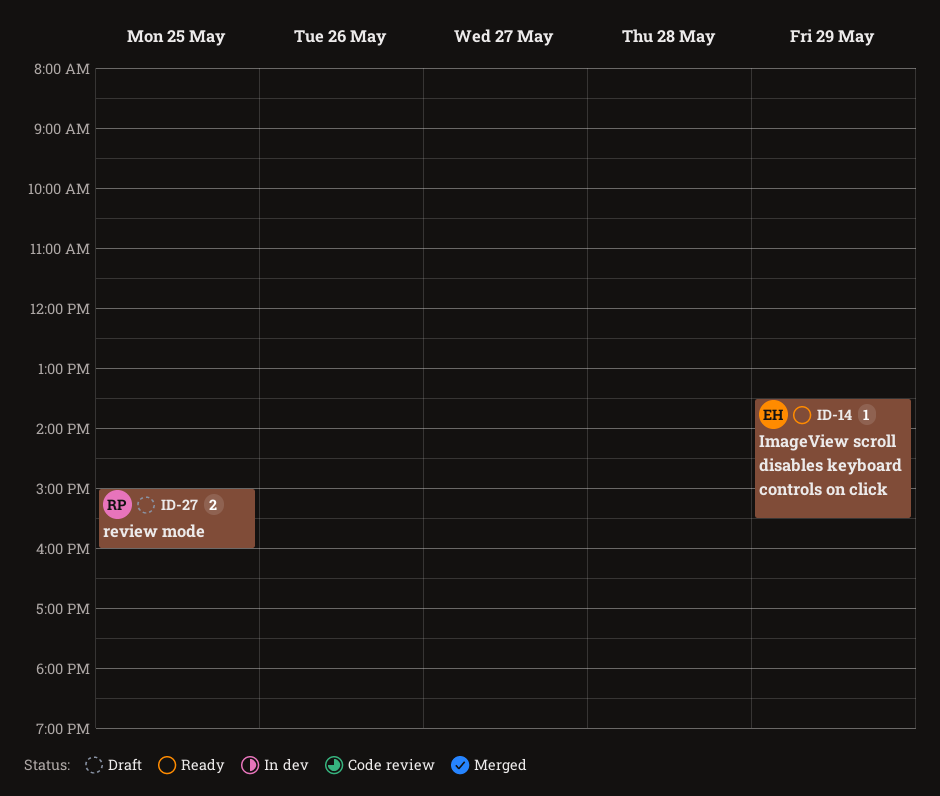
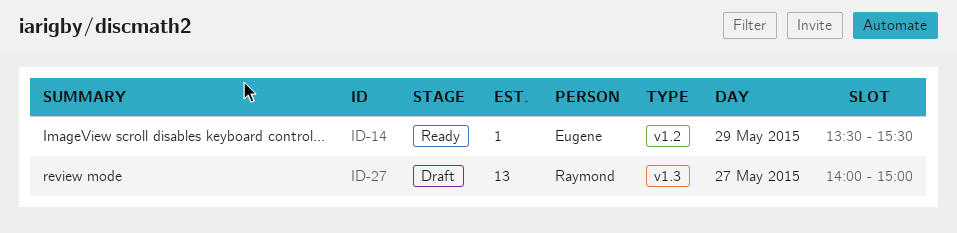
ID-27, estimate: 2 -> 13
ID-27, day: May 25 -> May 27
ID-27, begins: 15:00 -> 14:00
ID-27, ends: 16:00 -> 15:00

